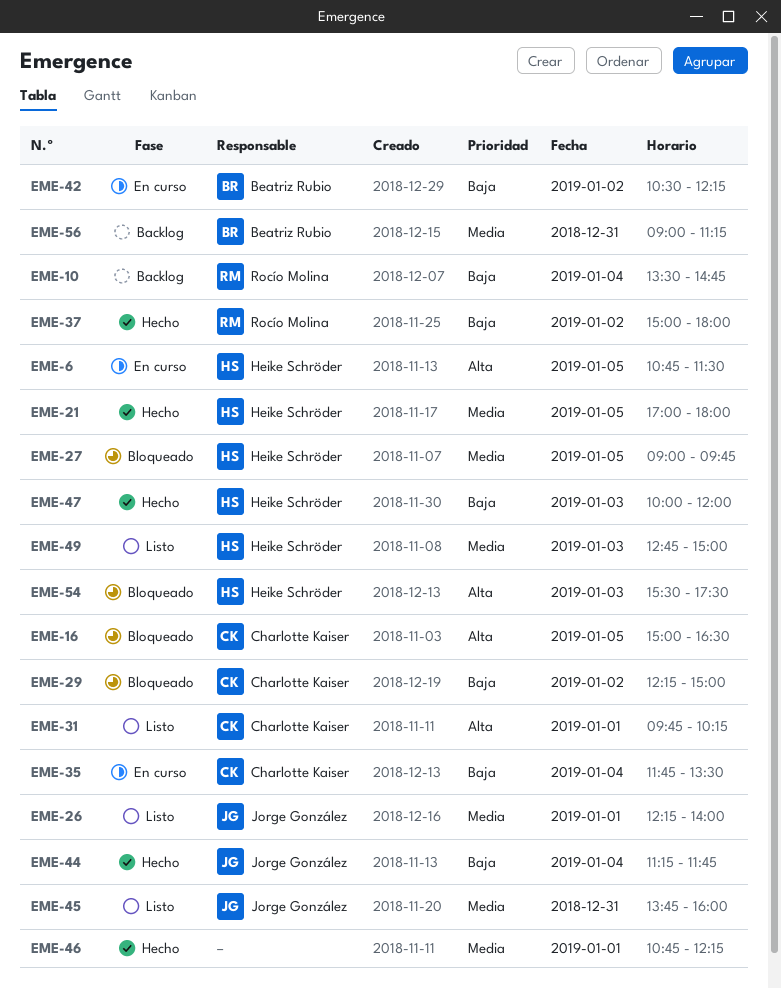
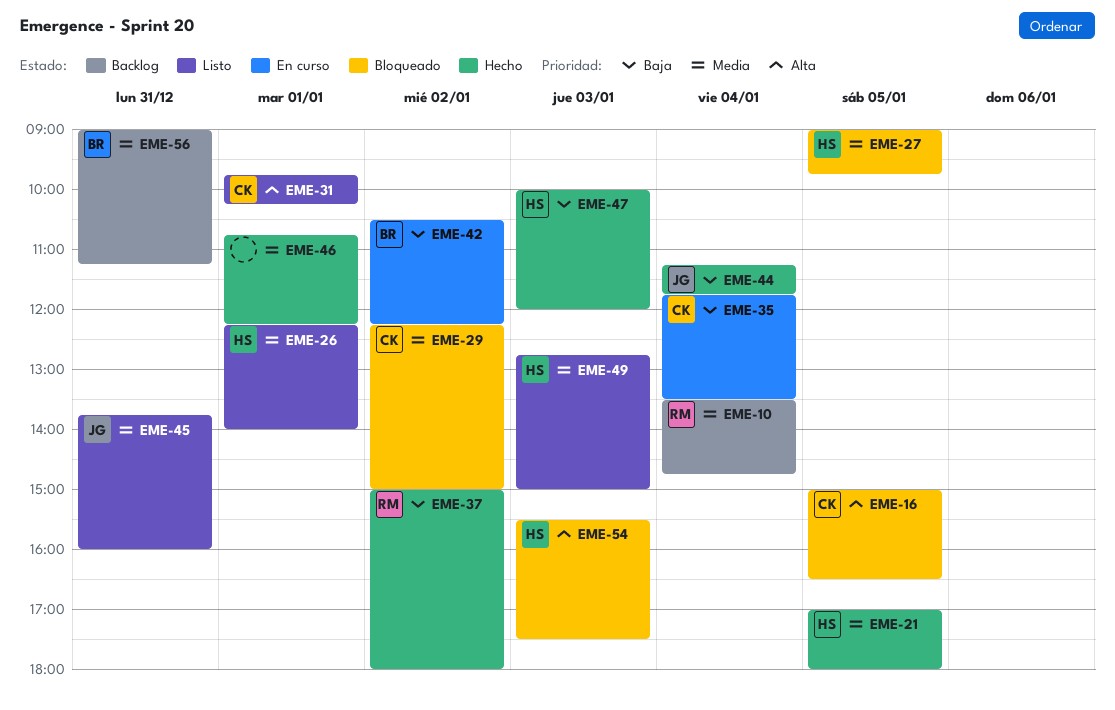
EME-6: present -> none
EME-10, priority: Baja -> Media
EME-26, owner: Jorge González -> Heike Schröder
EME-29, priority: Baja -> Media

